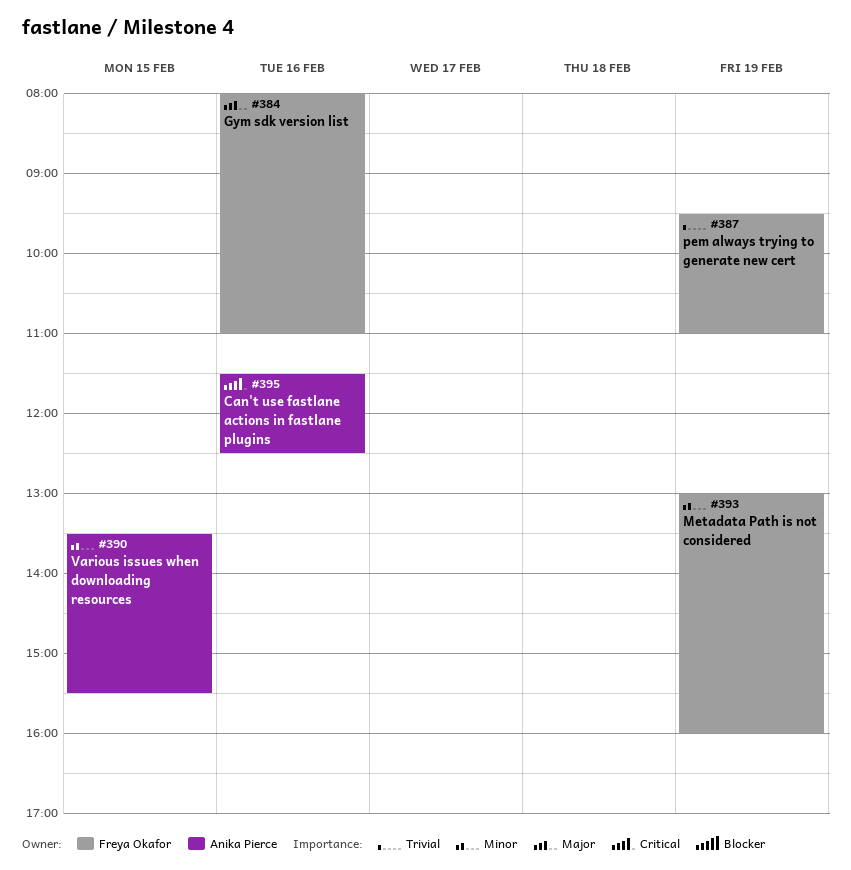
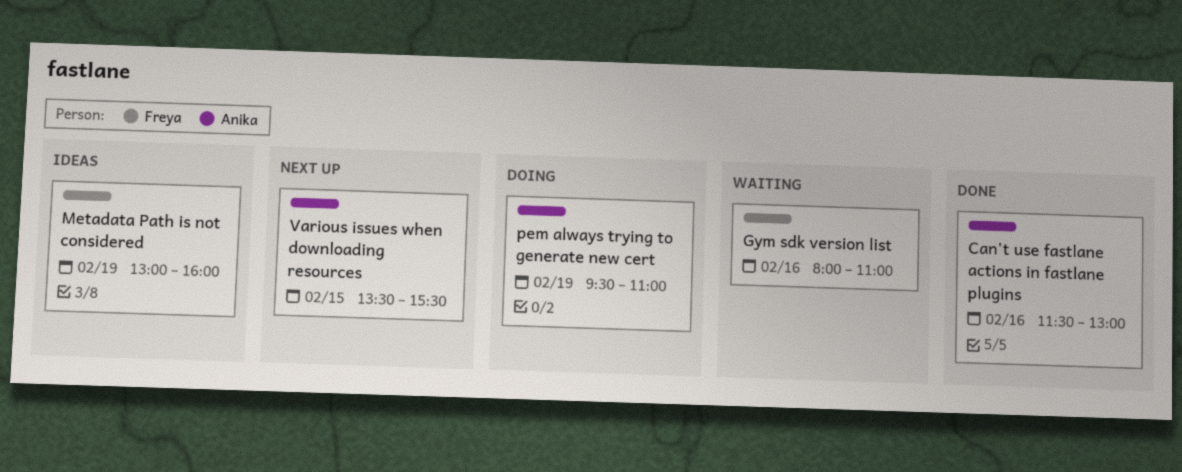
Can't use fastlane actions in fastlane plugins, ends: 12:30 -> 13:00
pem always trying to generate new cert, owner: Freya Okafor -> Anika Pierce

